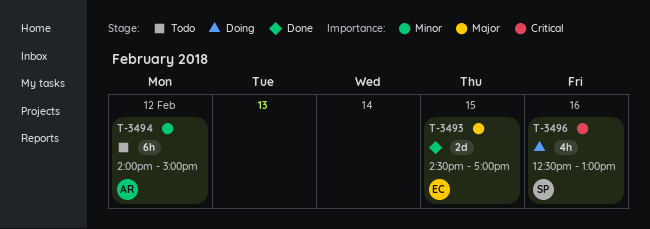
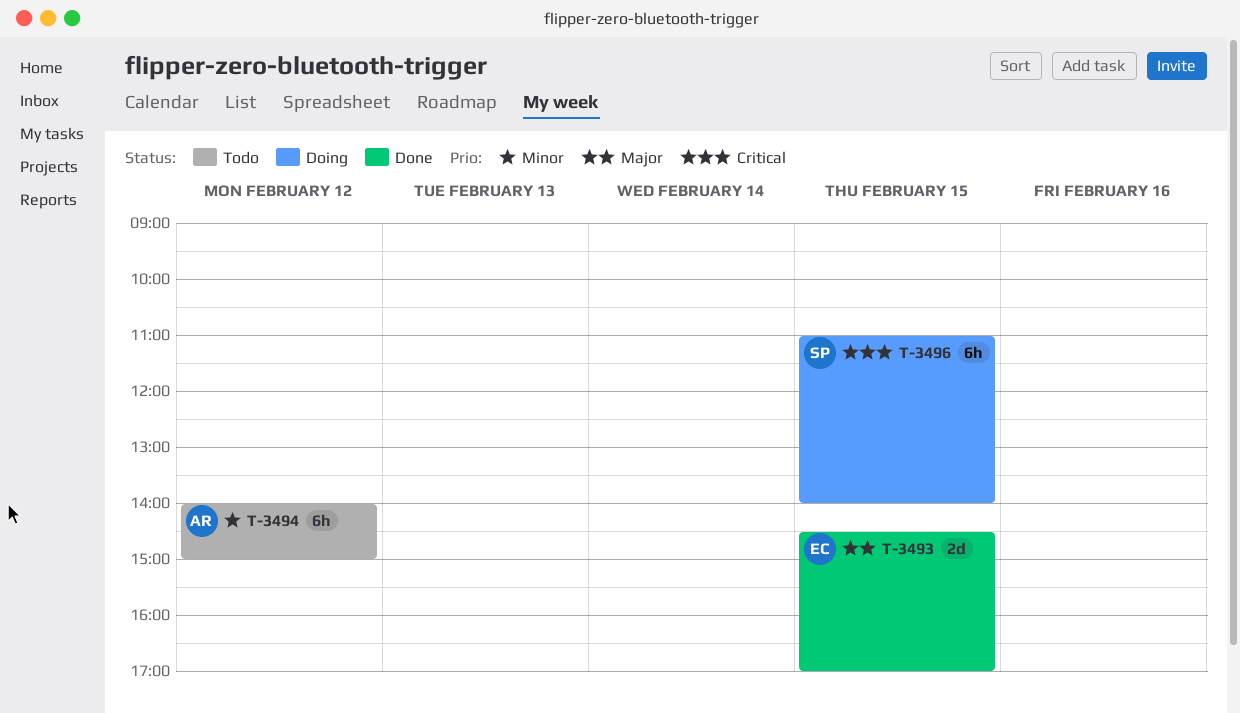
T-3496, estimate: 4h -> 6h
T-3496, day: Feb 16 -> Feb 15
T-3496, begins: 12:30 -> 11:00
T-3496, ends: 13:00 -> 14:00

